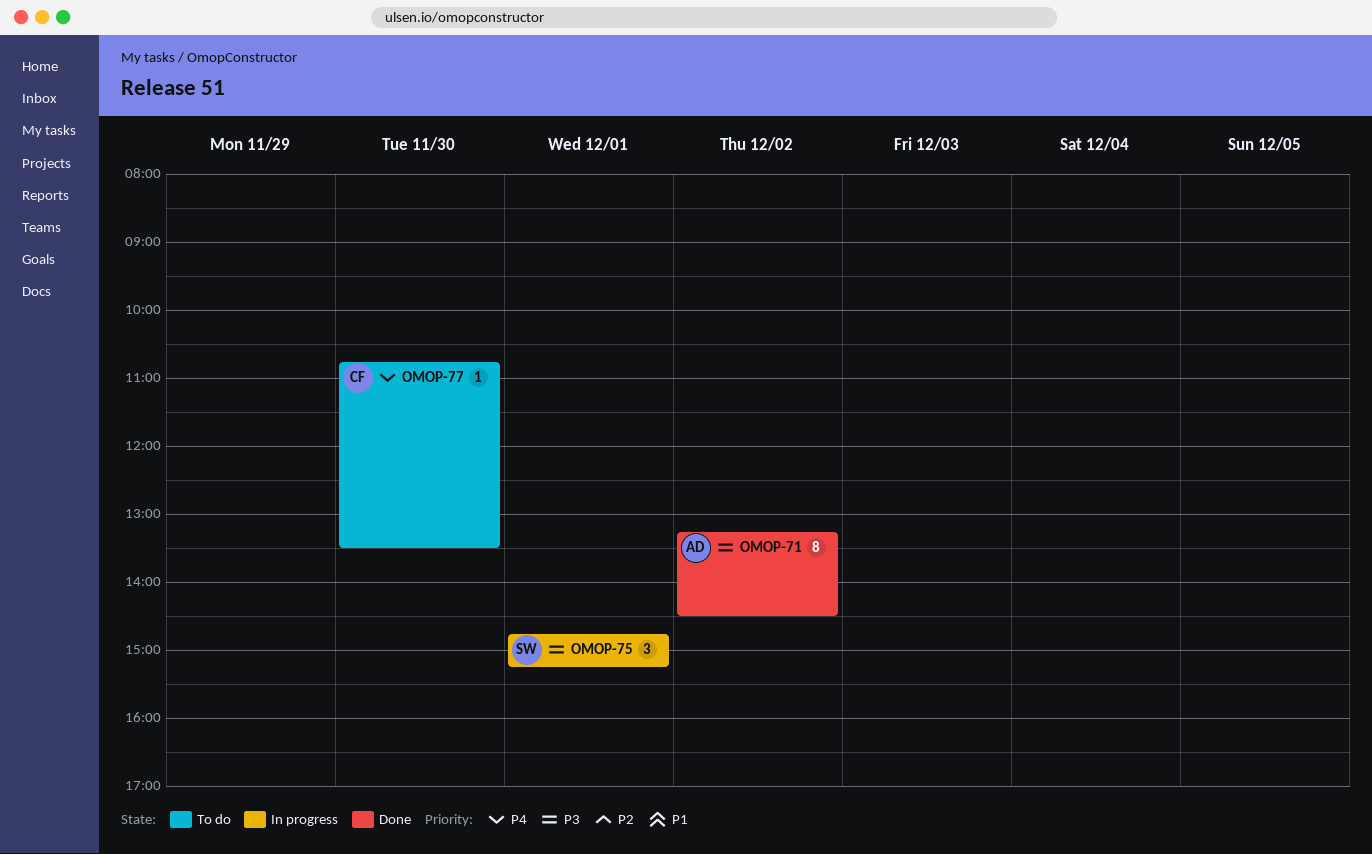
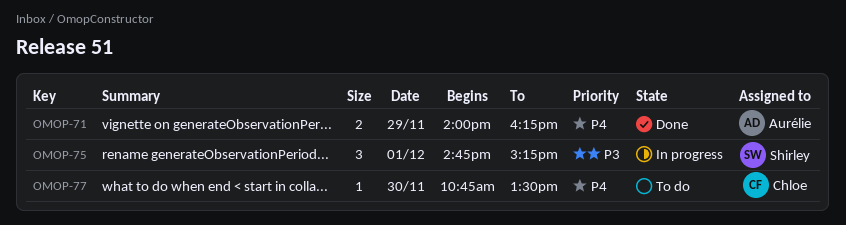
OMOP-71, priority: P3 -> P4
OMOP-71, estimate: 8 -> 2
OMOP-71, day: Dec 2 -> Nov 29
OMOP-71, begins: 13:15 -> 14:00
OMOP-71, ends: 14:30 -> 16:15

